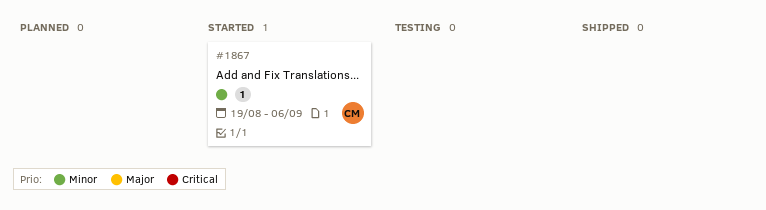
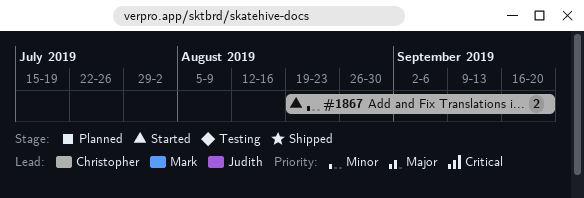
#1867, estimate: 1 -> 2
#1867, due: Sep 6 -> Sep 20

